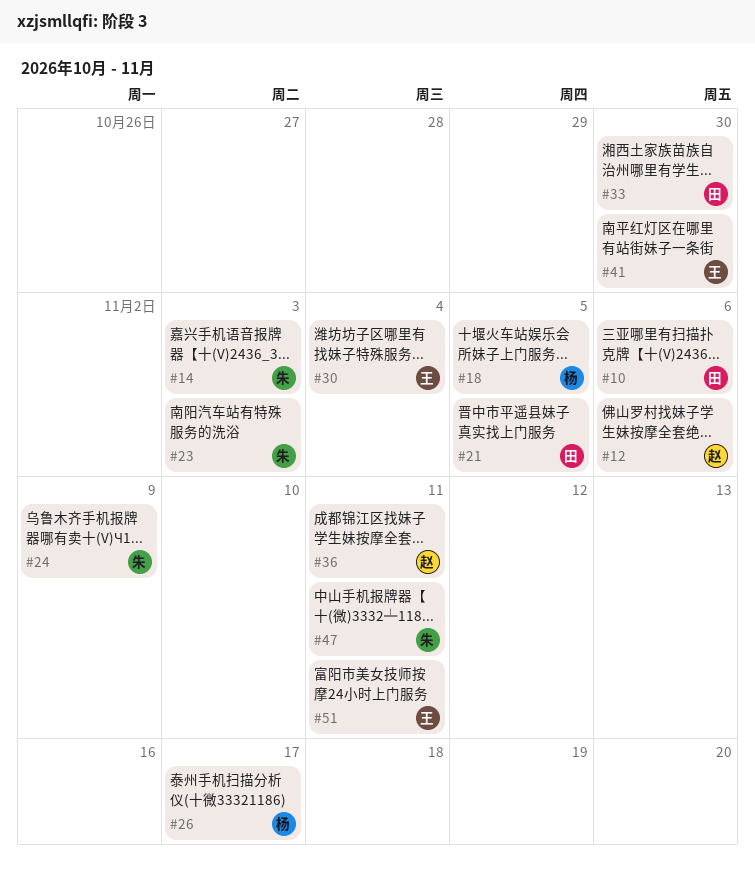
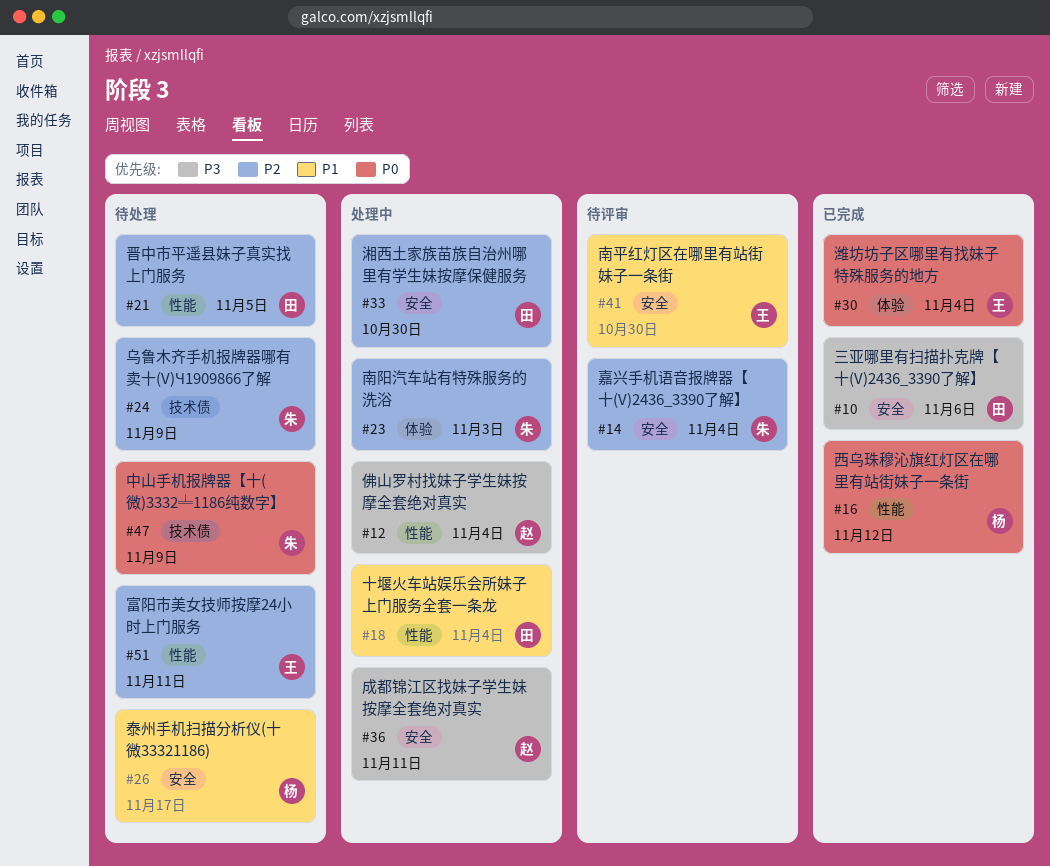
#12, due: Nov 6 -> Nov 4
#14, due: Nov 3 -> Nov 4
#16: none -> present
#18, owner: 杨 -> 田
#18, due: Nov 5 -> Nov 4
#47, due: Nov 11 -> Nov 9

